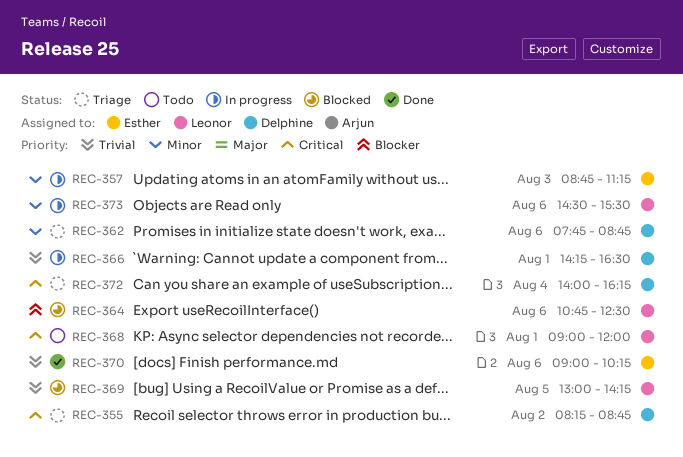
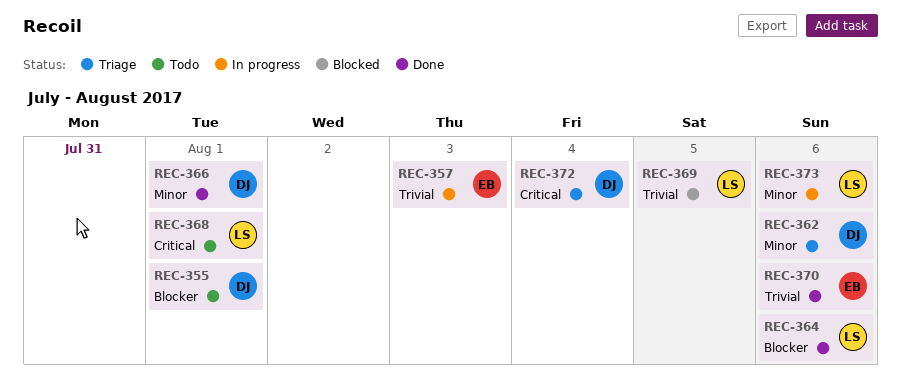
REC-355, status: Triage -> Todo
REC-355, priority: Critical -> Blocker
REC-355, day: Aug 2 -> Aug 1
REC-357, priority: Minor -> Trivial
REC-364, status: Blocked -> Done
REC-366, status: In progress -> Done
REC-366, priority: Trivial -> Minor

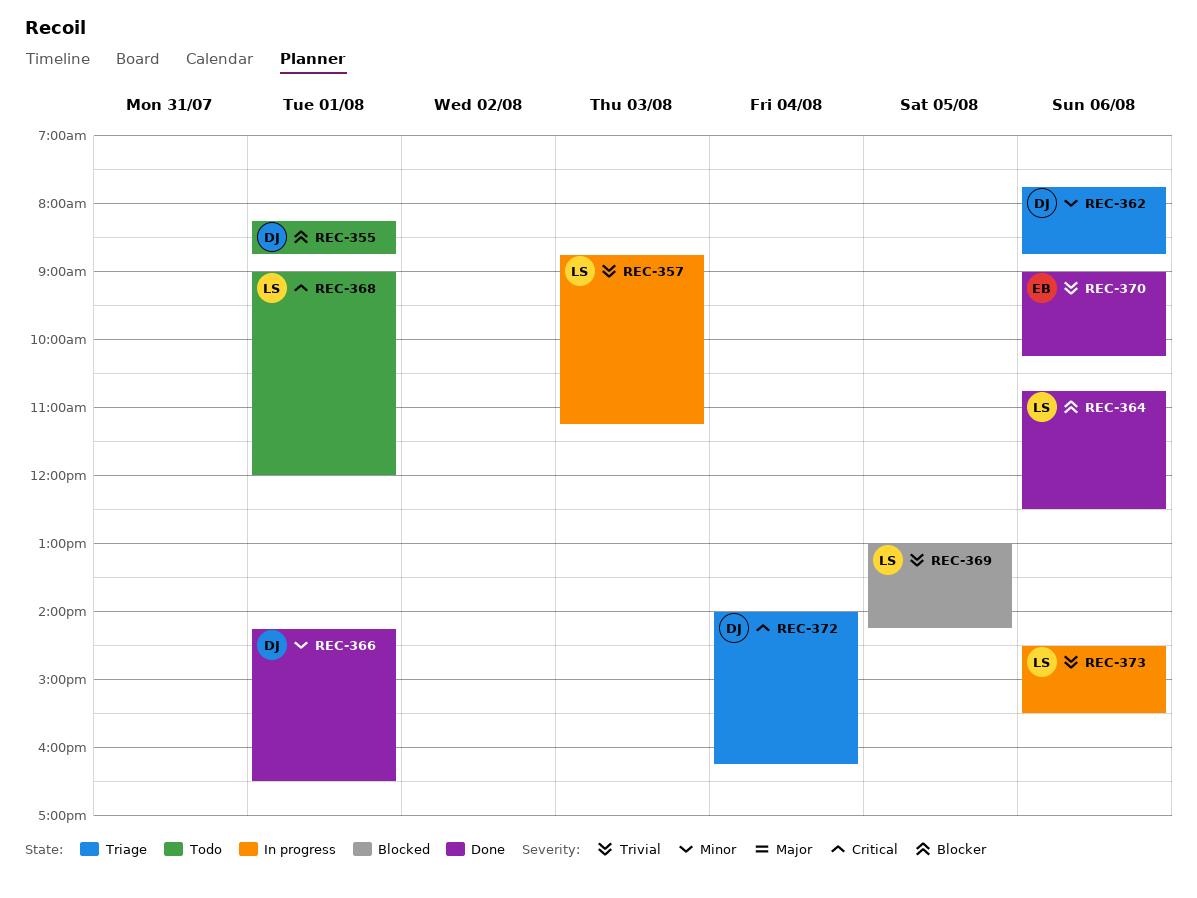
REC-357, owner: EB -> LS
REC-373, priority: Minor -> Trivial

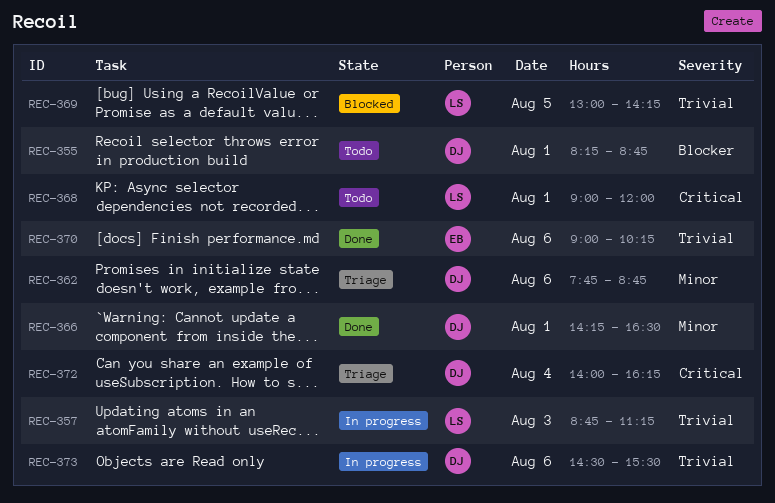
REC-364: present -> none
REC-373, owner: LS -> DJ

